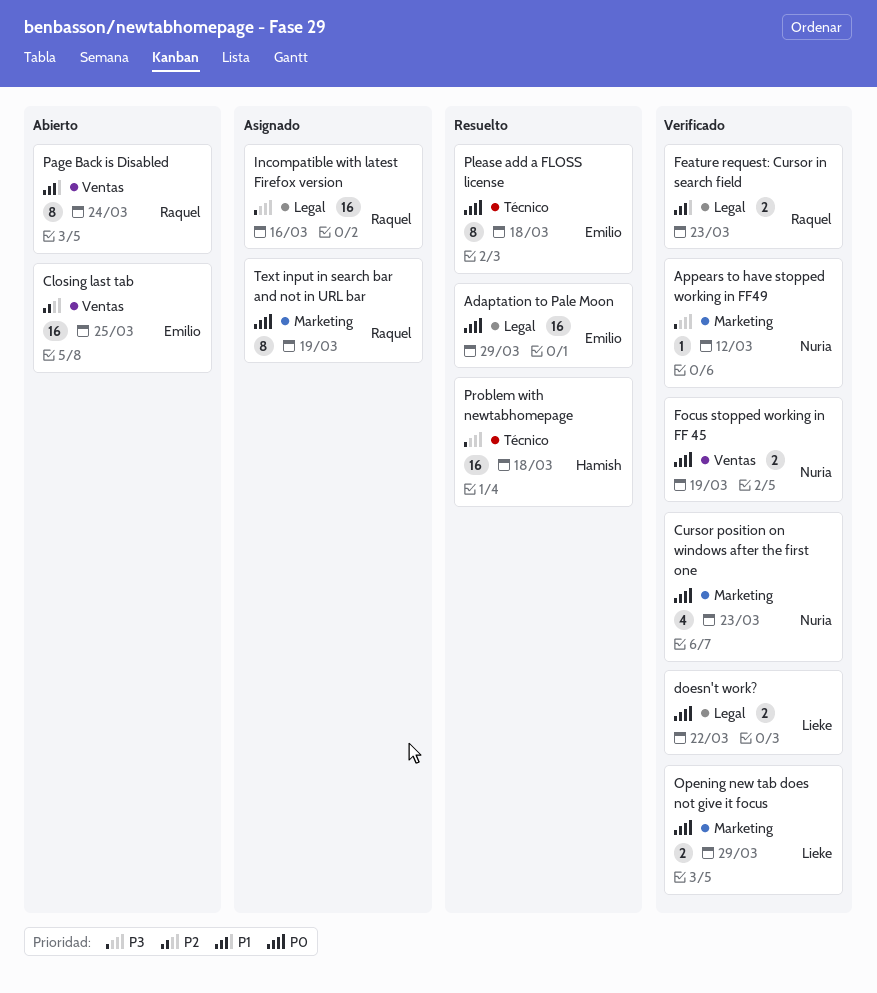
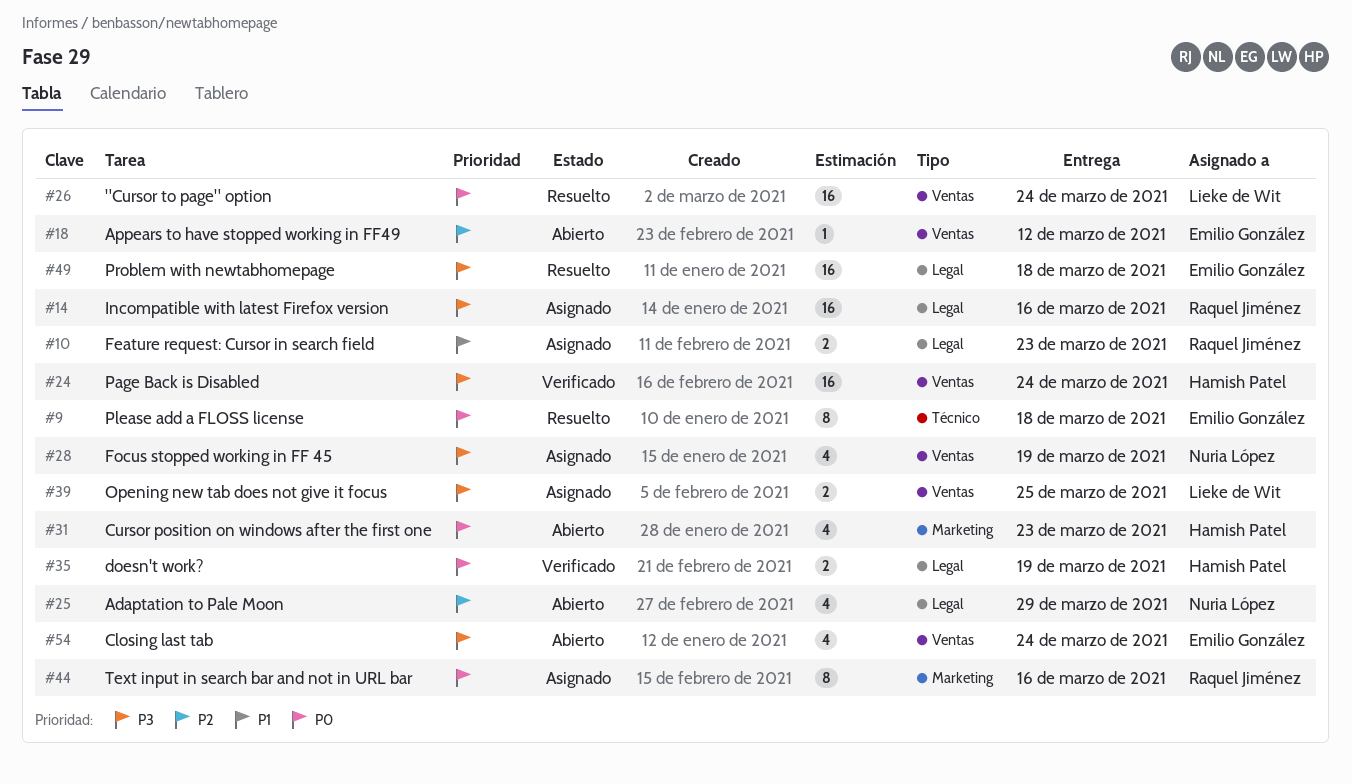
"Cursor to page" option: none -> present
Adaptation to Pale Moon, status: Resuelto -> Abierto
Adaptation to Pale Moon, owner: Emilio González -> Nuria López
Adaptation to Pale Moon, priority: P0 -> P2
Adaptation to Pale Moon, estimate: 16 -> 4
Appears to have stopped working in FF49, status: Verificado -> Abierto
Appears to have stopped working in FF49, owner: Nuria López -> Emilio González
Appears to have stopped working in FF49, priority: P3 -> P2
Appears to have stopped working in FF49, label: Marketing -> Ventas
Closing last tab, priority: P2 -> P3
Closing last tab, estimate: 16 -> 4
Closing last tab, due: Mar 25 -> Mar 24
Cursor position on windows after the first one, status: Verificado -> Abierto
Cursor position on windows after the first one, owner: Nuria López -> Hamish Patel
doesn't work?, owner: Lieke de Wit -> Hamish Patel
doesn't work?, due: Mar 22 -> Mar 19
Feature request: Cursor in search field, status: Verificado -> Asignado
Focus stopped working in FF 45, status: Verificado -> Asignado
Focus stopped working in FF 45, priority: P0 -> P3
Focus stopped working in FF 45, estimate: 2 -> 4
Opening new tab does not give it focus, status: Verificado -> Asignado
Opening new tab does not give it focus, priority: P0 -> P3
Opening new tab does not give it focus, label: Marketing -> Ventas
Opening new tab does not give it focus, due: Mar 29 -> Mar 25
Page Back is Disabled, status: Abierto -> Verificado
Page Back is Disabled, owner: Raquel Jiménez -> Hamish Patel
Page Back is Disabled, priority: P1 -> P3
Page Back is Disabled, estimate: 8 -> 16
Problem with newtabhomepage, owner: Hamish Patel -> Emilio González
Problem with newtabhomepage, label: Técnico -> Legal
Text input in search bar and not in URL bar, due: Mar 19 -> Mar 16

